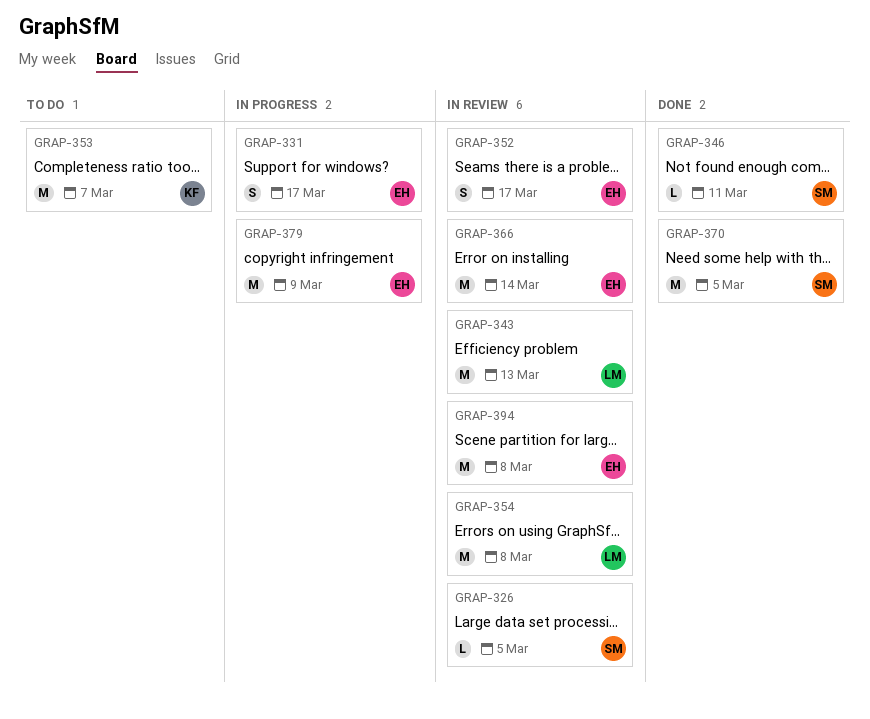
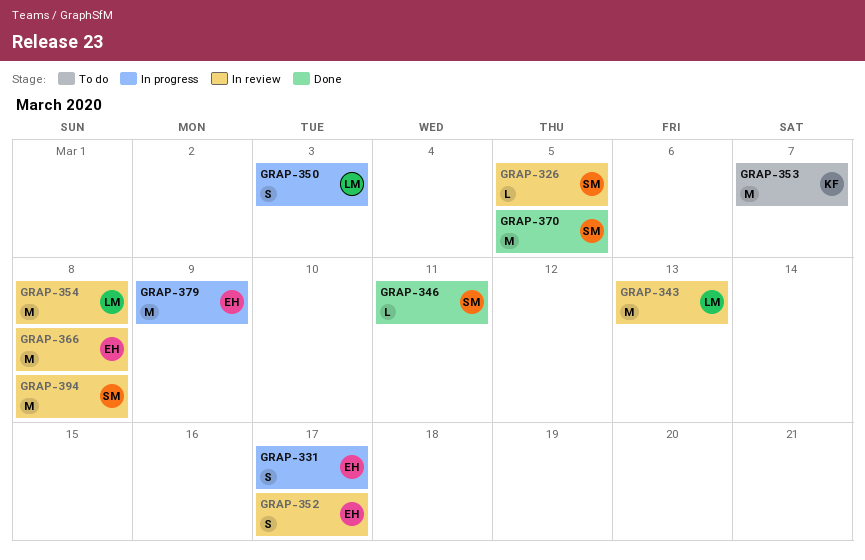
GRAP-350: none -> present
GRAP-366, due: Mar 14 -> Mar 8
GRAP-394, owner: EH -> SM

